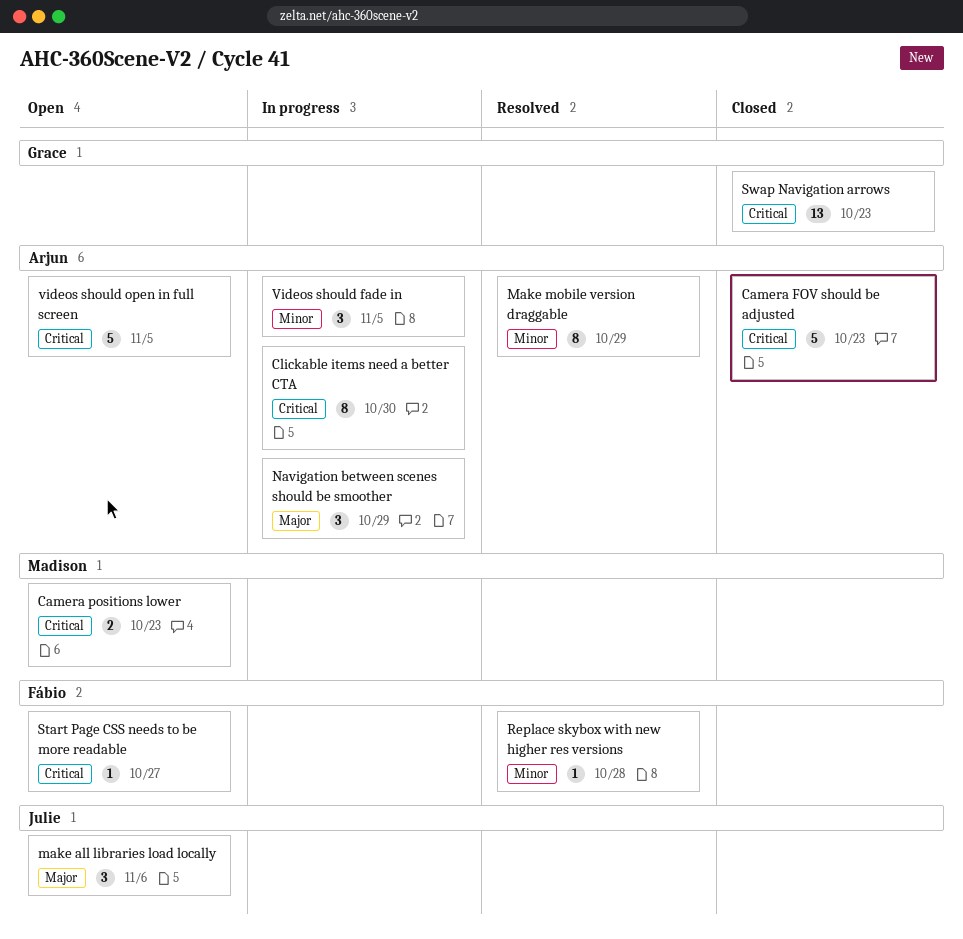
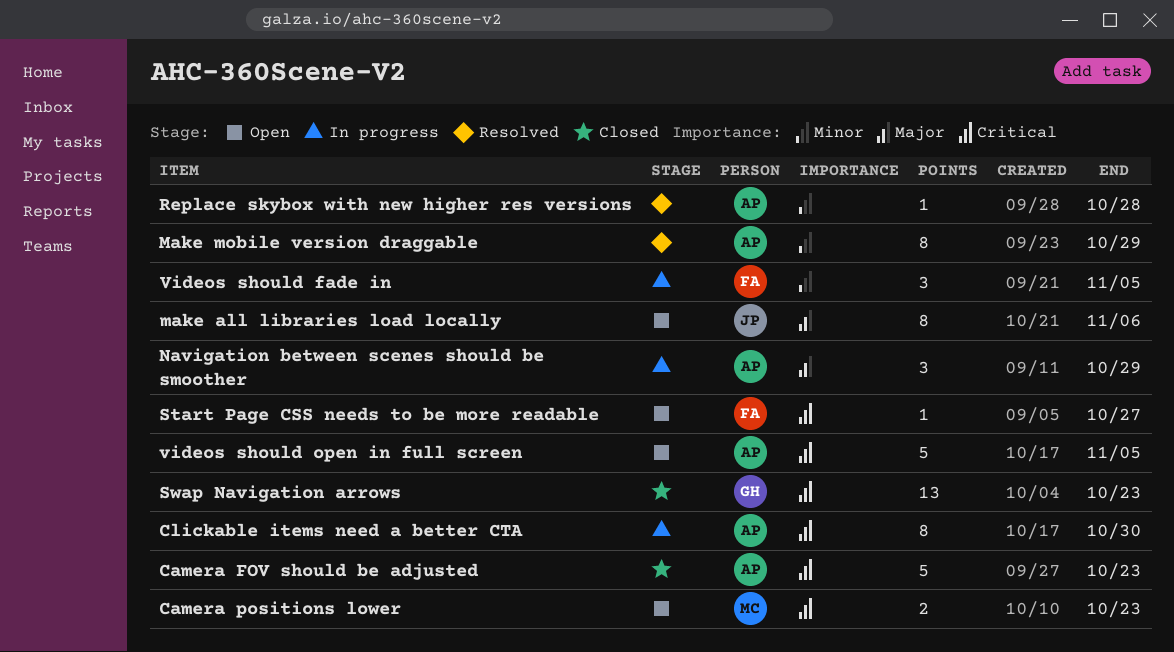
make all libraries load locally, estimate: 3 -> 8
Replace skybox with new higher res versions, owner: Fábio -> Arjun
Videos should fade in, owner: Arjun -> Fábio

